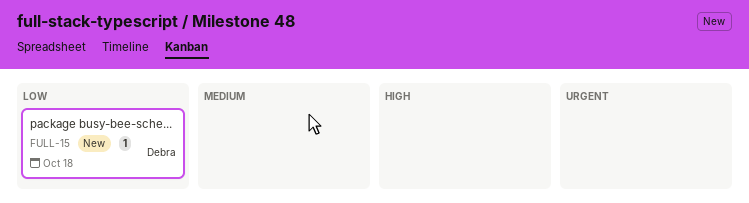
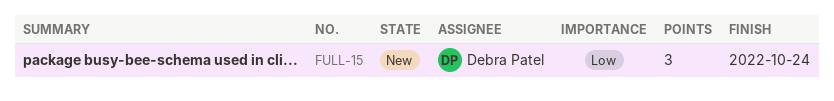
FULL-15, estimate: 1 -> 3
FULL-15, due: Oct 18 -> Oct 24

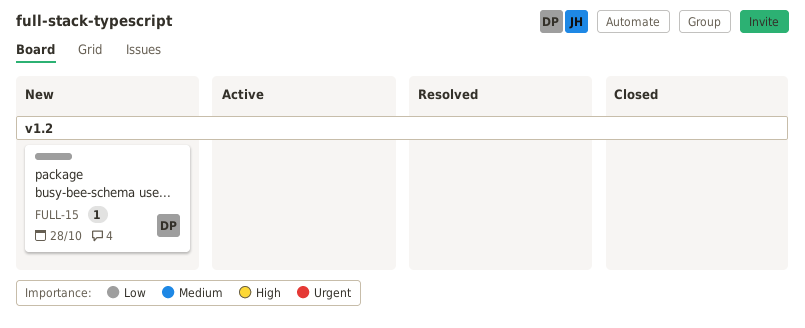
FULL-15, estimate: 3 -> 1
FULL-15, due: Oct 24 -> Oct 28

